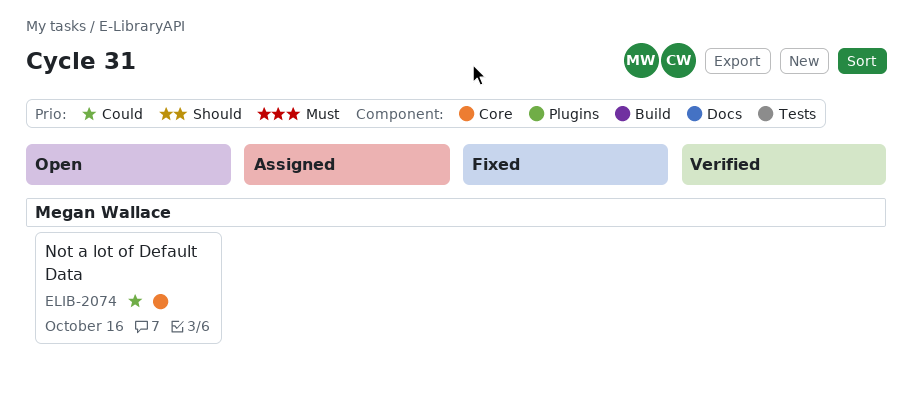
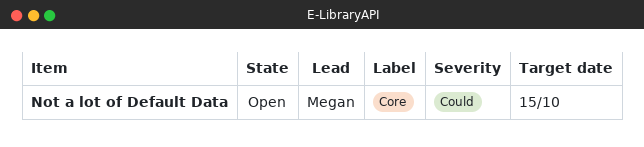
Not a lot of Default Data, due: Oct 16 -> Oct 15

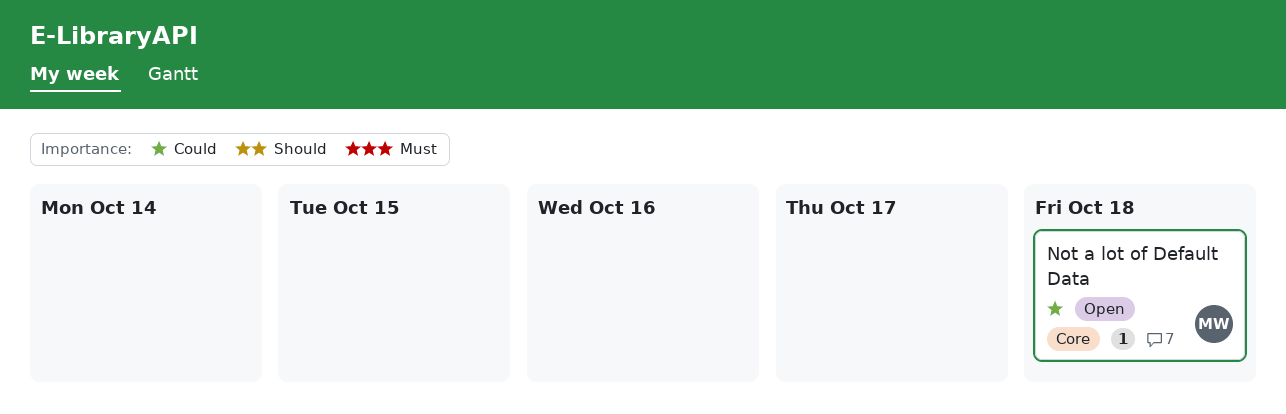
Not a lot of Default Data, due: Oct 15 -> Oct 18

